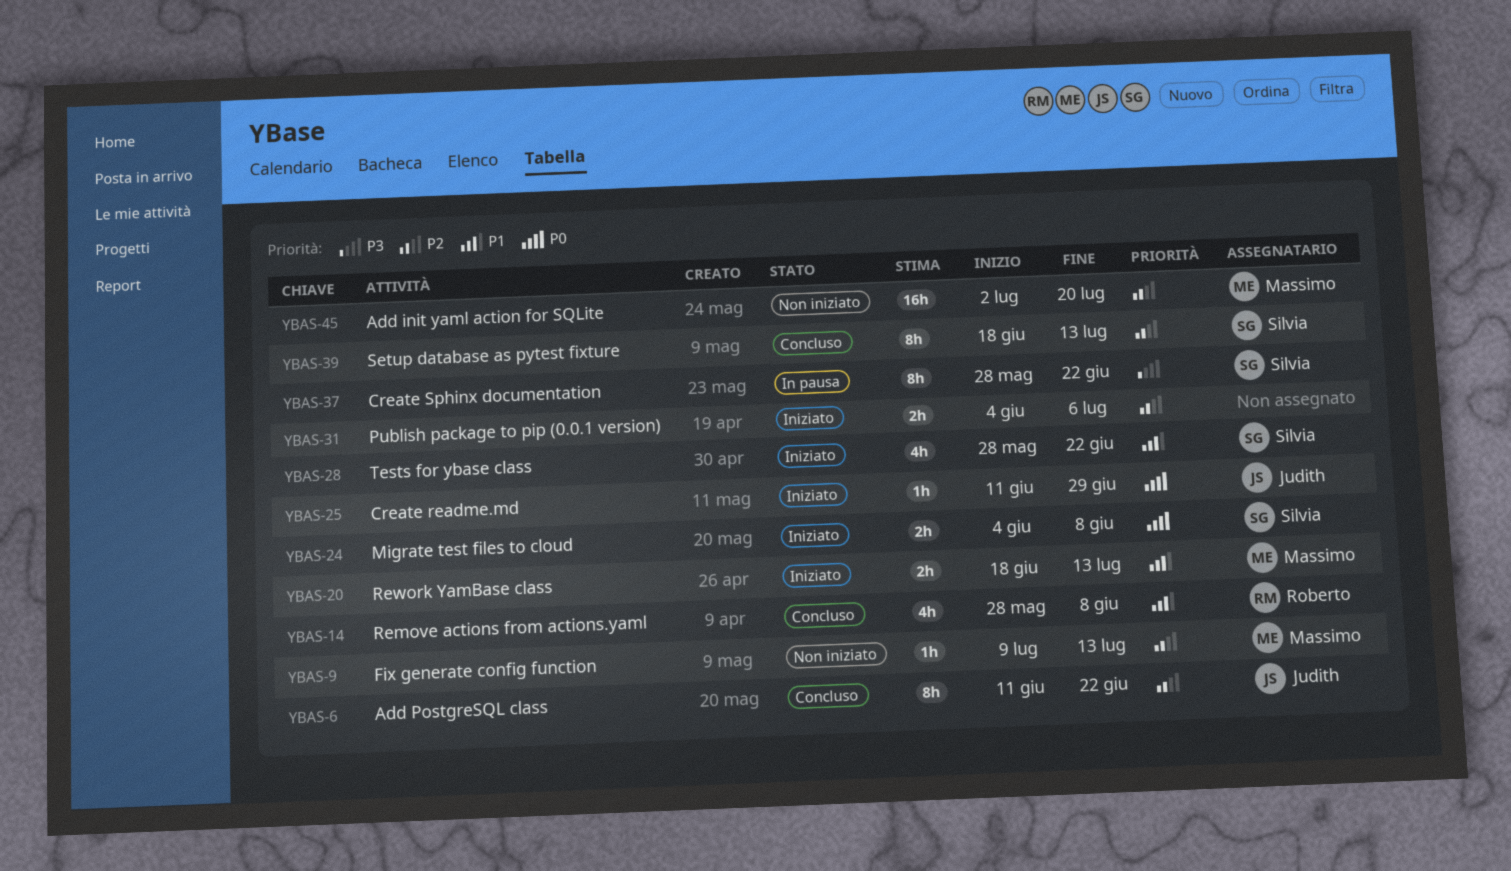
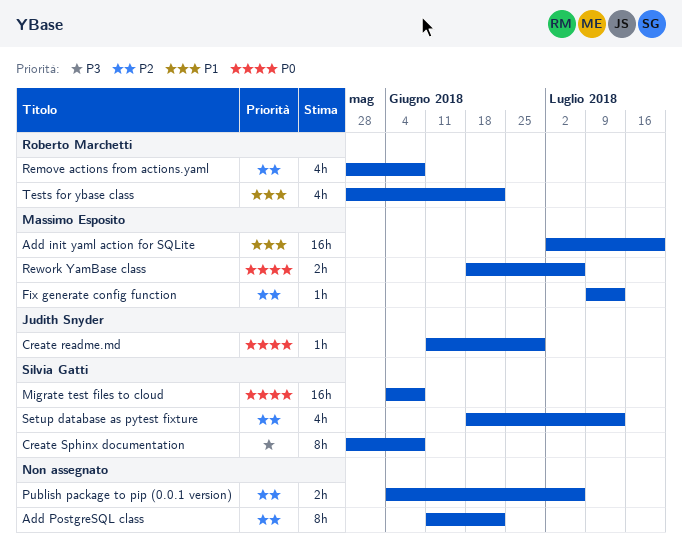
Add init yaml action for SQLite, priority: P2 -> P1
Add PostgreSQL class, owner: Judith Snyder -> none
Create Sphinx documentation, due: Jun 22 -> Jun 8
Migrate test files to cloud, estimate: 2h -> 16h
Remove actions from actions.yaml, priority: P1 -> P2
Rework YamBase class, priority: P1 -> P0
Rework YamBase class, due: Jul 13 -> Jul 6
Setup database as pytest fixture, estimate: 8h -> 4h
Tests for ybase class, owner: Silvia Gatti -> Roberto Marchetti

